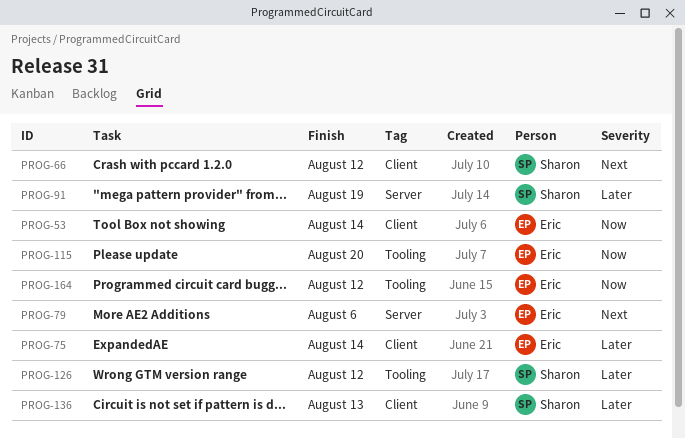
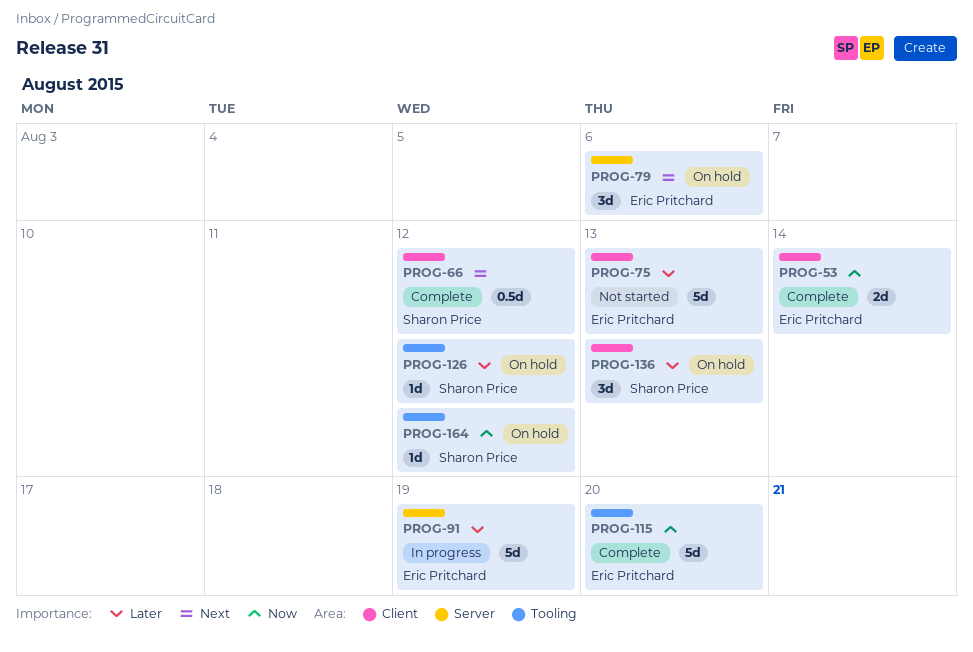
PROG-75, due: Aug 14 -> Aug 13
PROG-91, owner: Sharon Price -> Eric Pritchard
PROG-164, owner: Eric Pritchard -> Sharon Price

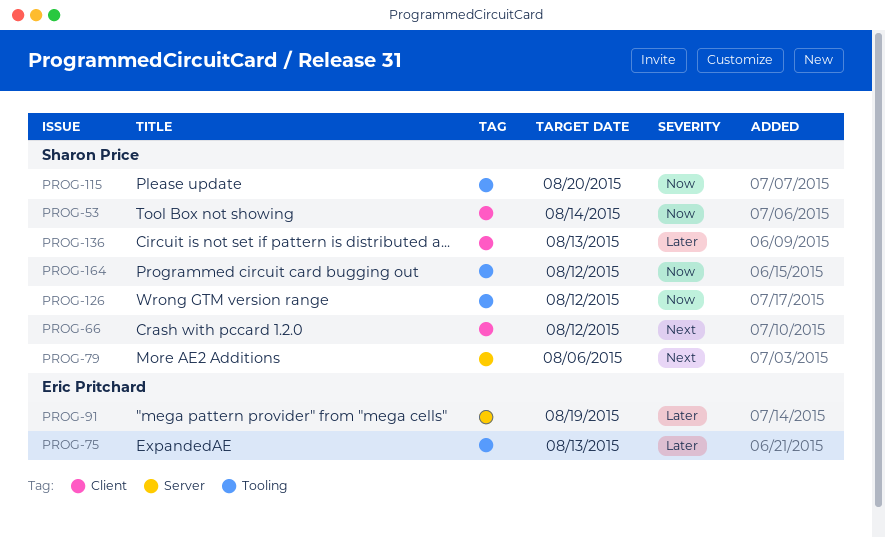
PROG-53, owner: Eric Pritchard -> Sharon Price
PROG-75, label: Client -> Tooling
PROG-79, owner: Eric Pritchard -> Sharon Price
PROG-115, owner: Eric Pritchard -> Sharon Price
PROG-126, priority: Later -> Now

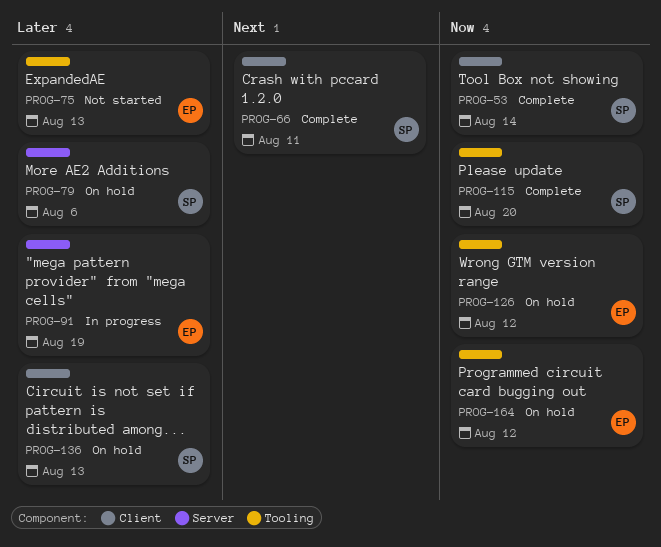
PROG-66, due: Aug 12 -> Aug 11
PROG-79, priority: Next -> Later
PROG-126, owner: Sharon Price -> Eric Pritchard
PROG-164, owner: Sharon Price -> Eric Pritchard

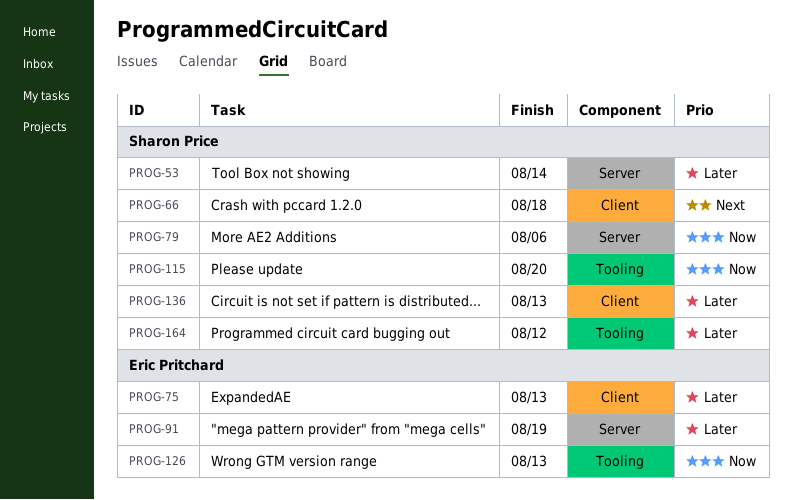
PROG-53, priority: Now -> Later
PROG-53, label: Client -> Server
PROG-66, due: Aug 11 -> Aug 18
PROG-75, label: Tooling -> Client
PROG-79, priority: Later -> Now
PROG-126, due: Aug 12 -> Aug 13
PROG-164, owner: Eric Pritchard -> Sharon Price
PROG-164, priority: Now -> Later

